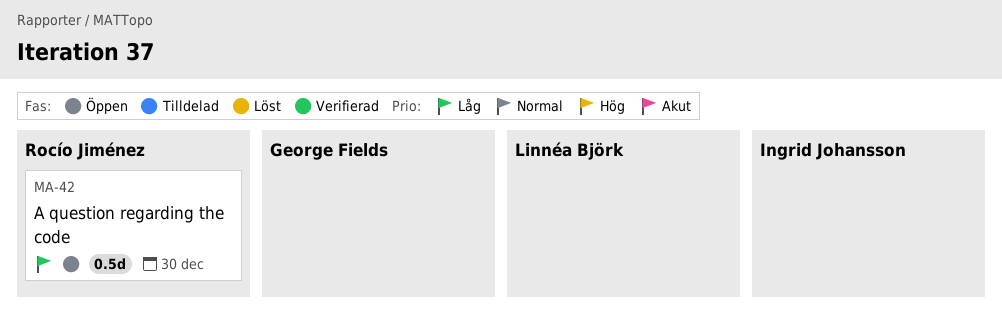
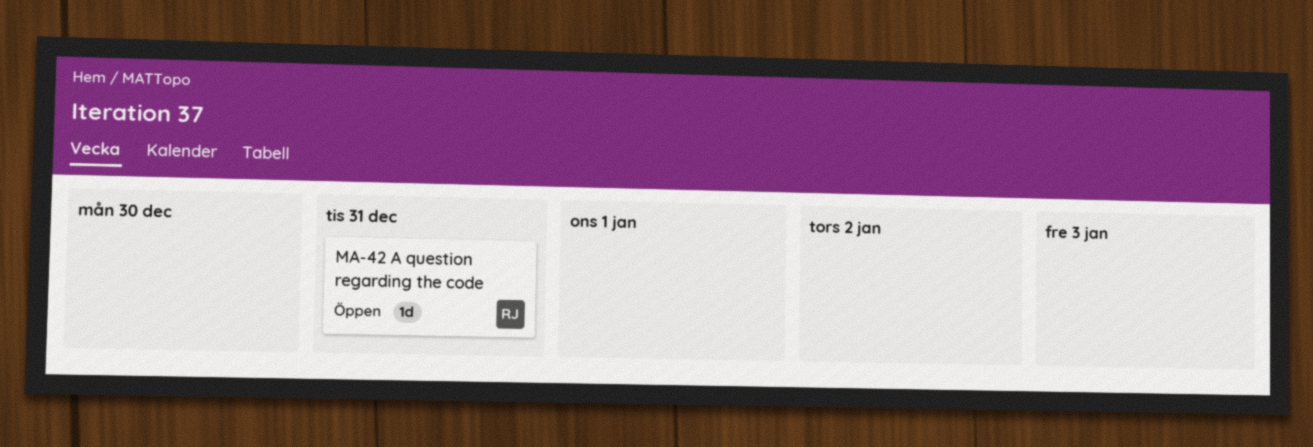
MA-42, estimate: 0.5d -> 1d
MA-42, due: Dec 30 -> Dec 31

